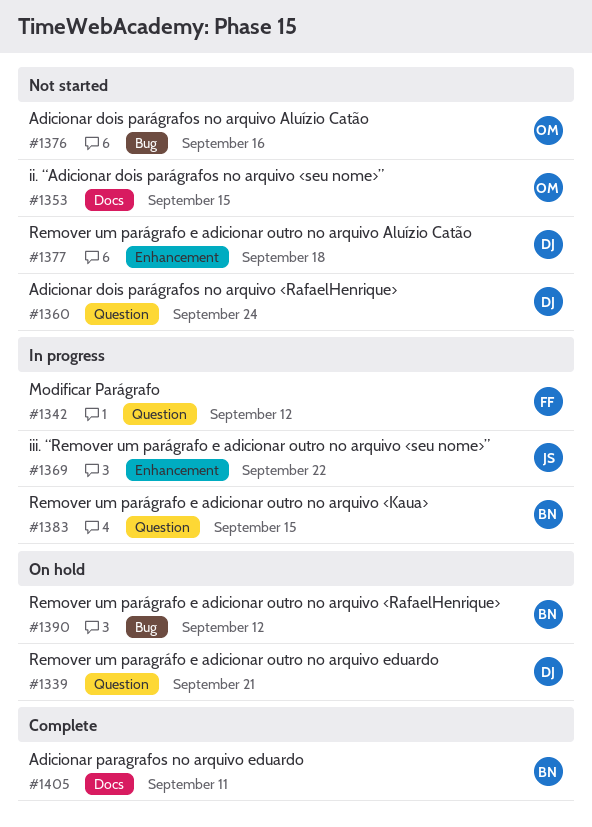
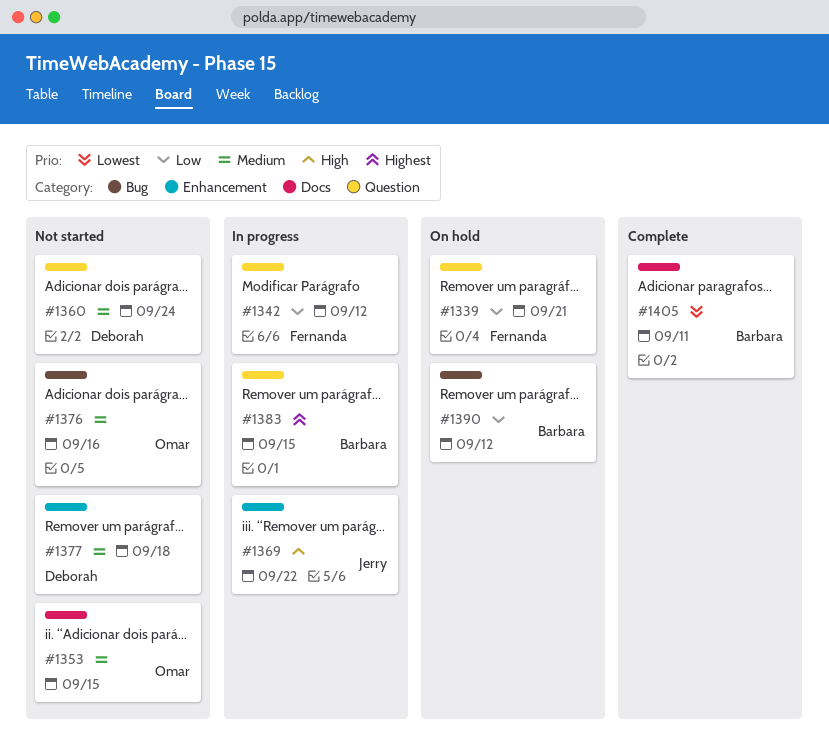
#1339, owner: Deborah -> Fernanda

